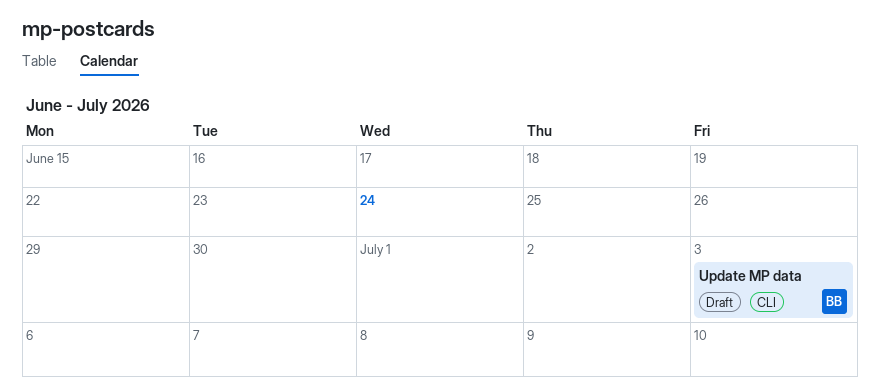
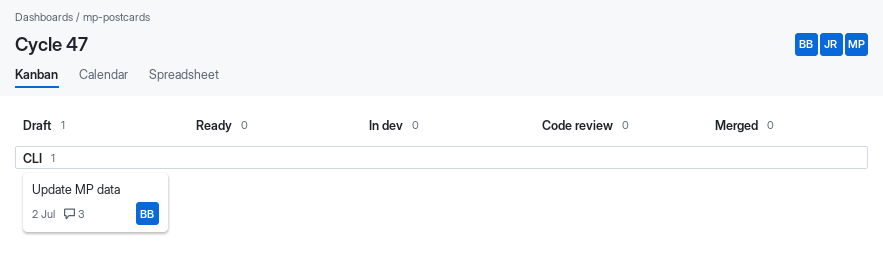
Update MP data, due: Jul 3 -> Jul 2

